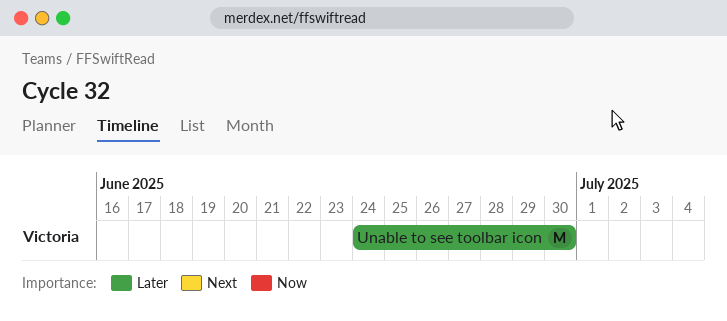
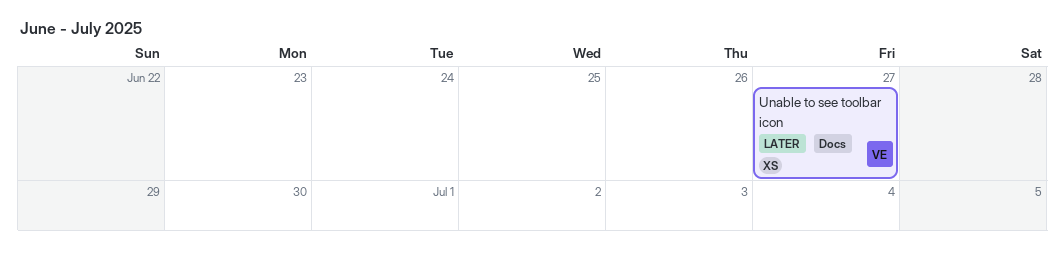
Unable to see toolbar icon, estimate: M -> XS
Unable to see toolbar icon, due: Jun 30 -> Jun 27

